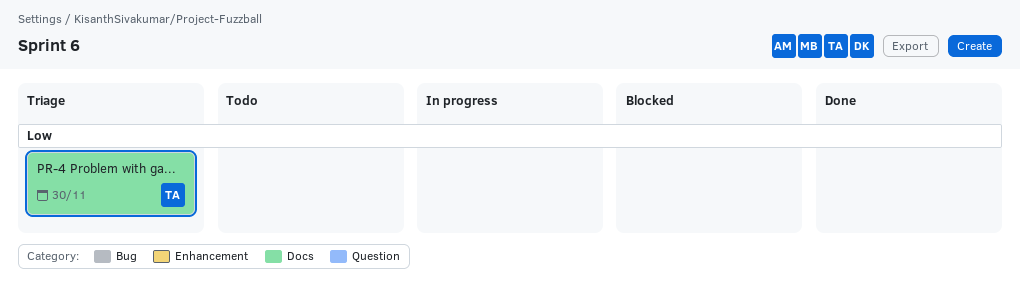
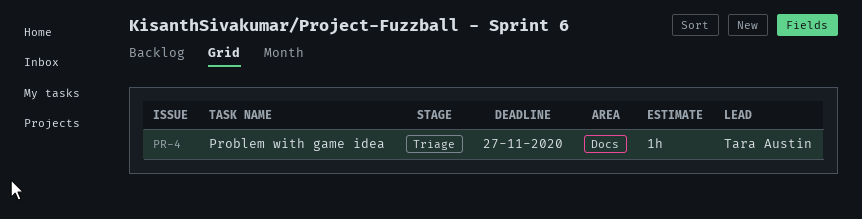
PR-4, due: Nov 30 -> Nov 27

